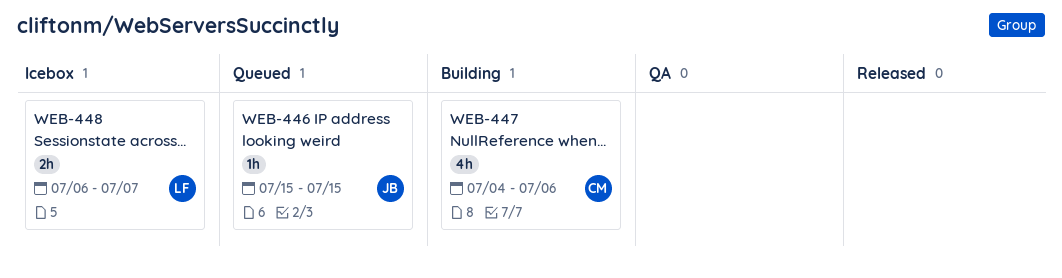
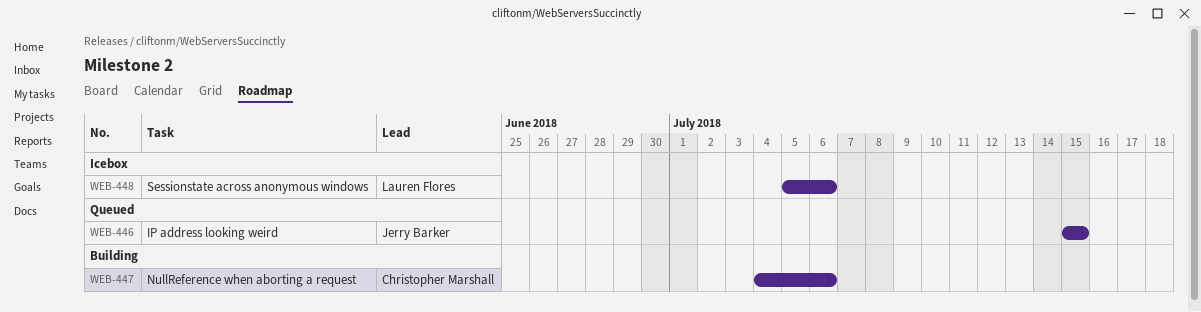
WEB-448, start: Jul 6 -> Jul 5
WEB-448, due: Jul 7 -> Jul 6

